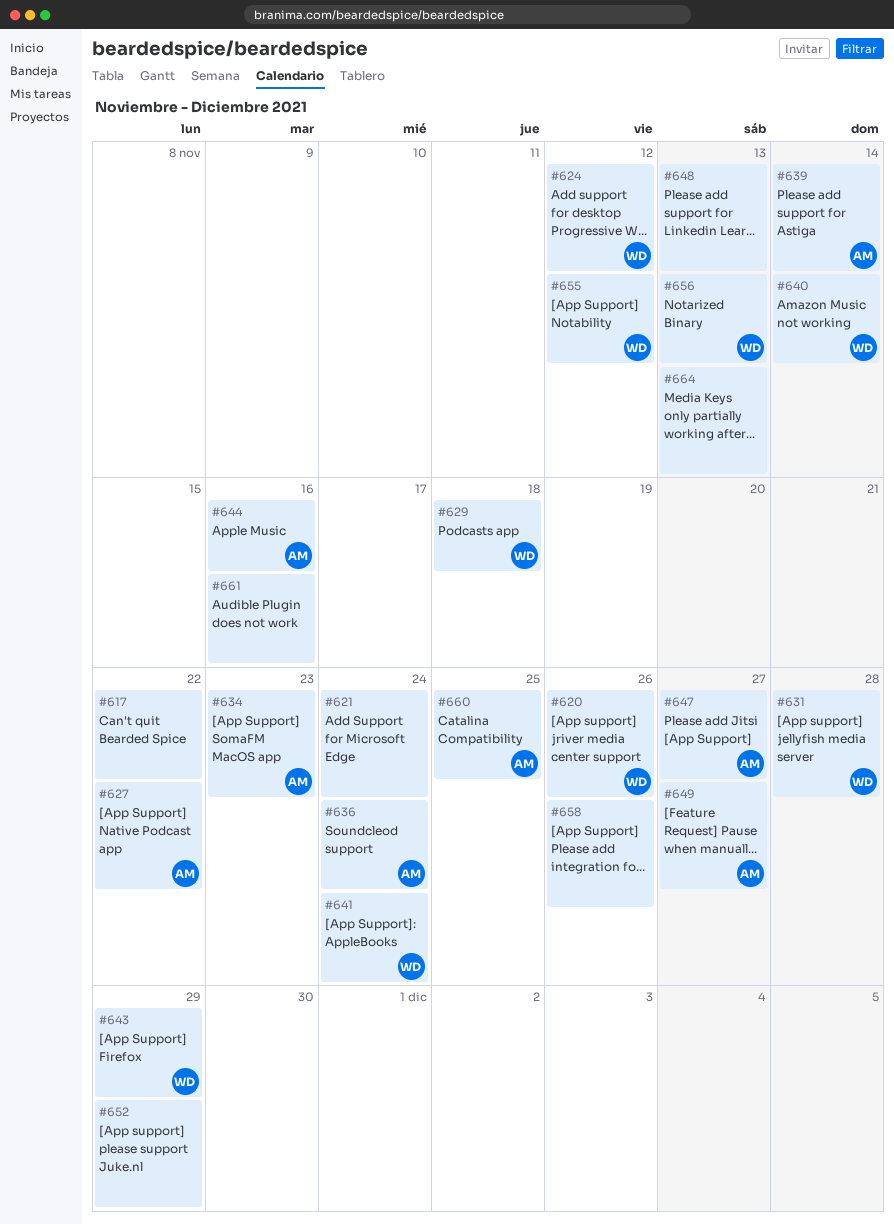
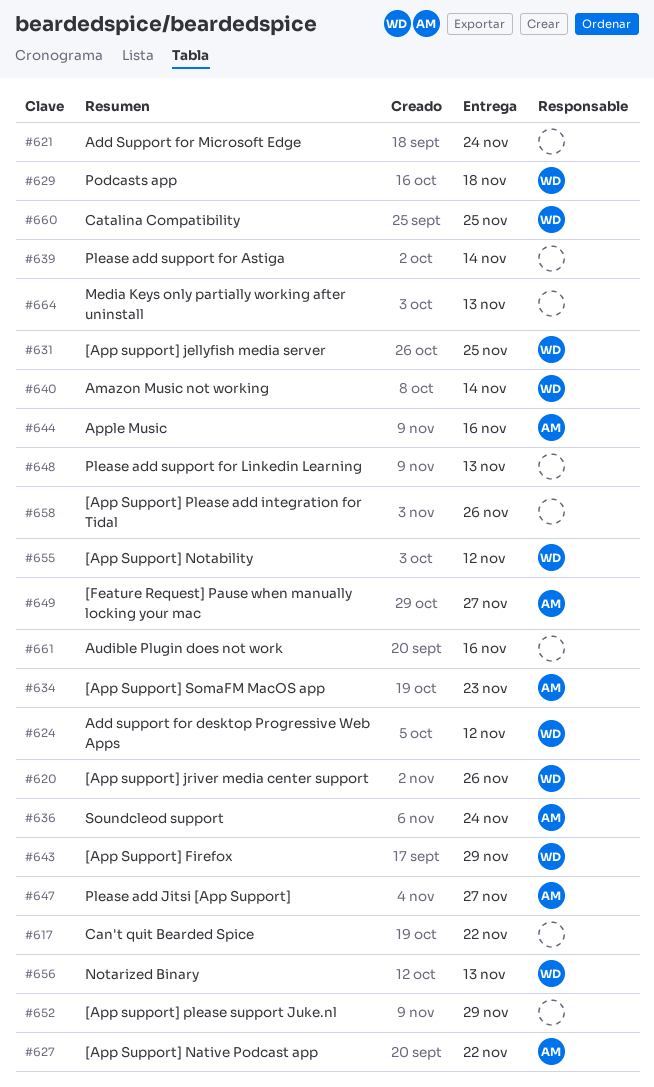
#631, due: Nov 28 -> Nov 25
#639, owner: AM -> none
#641: present -> none
#660, owner: AM -> WD

